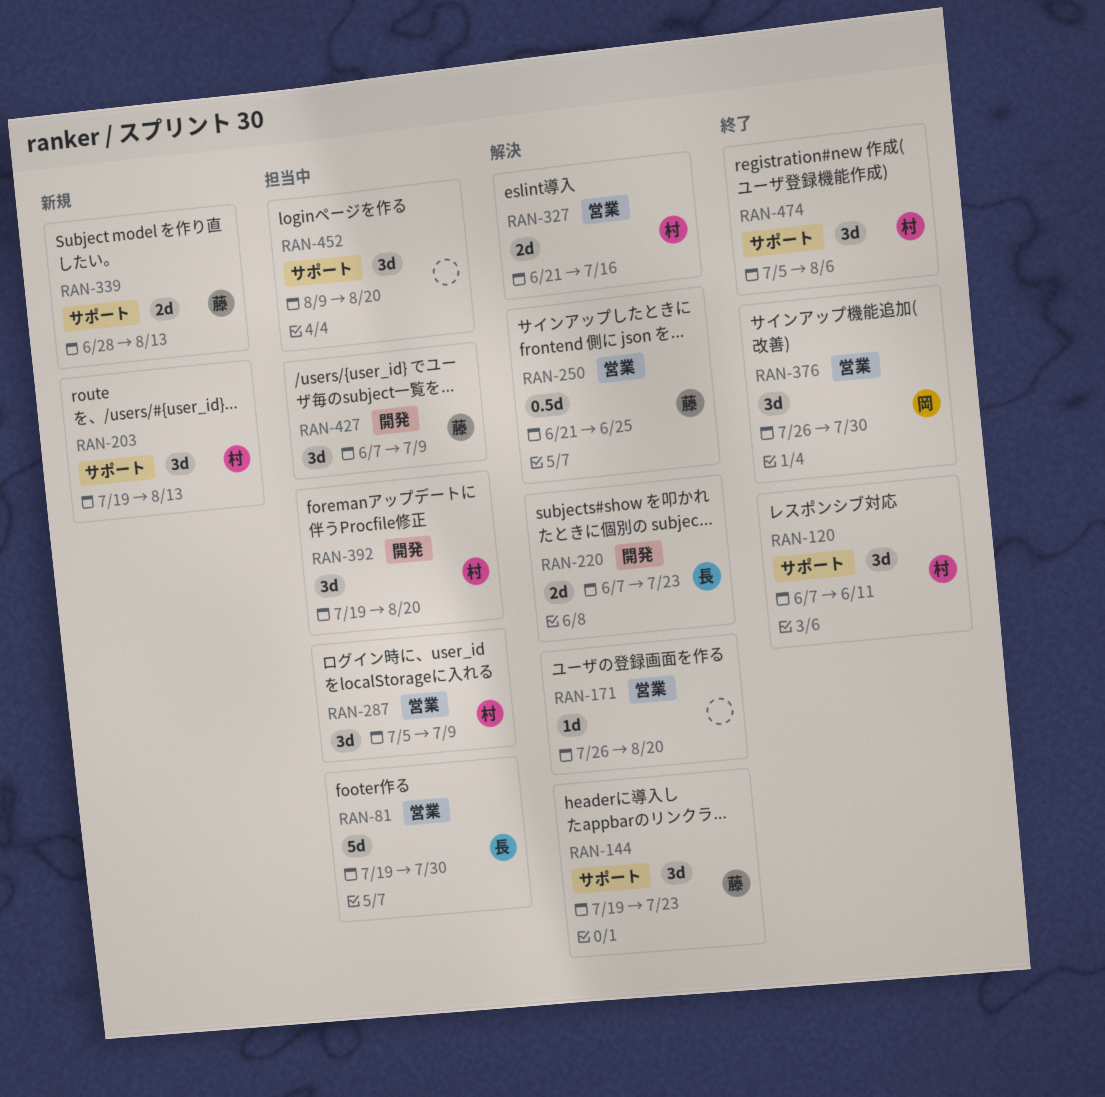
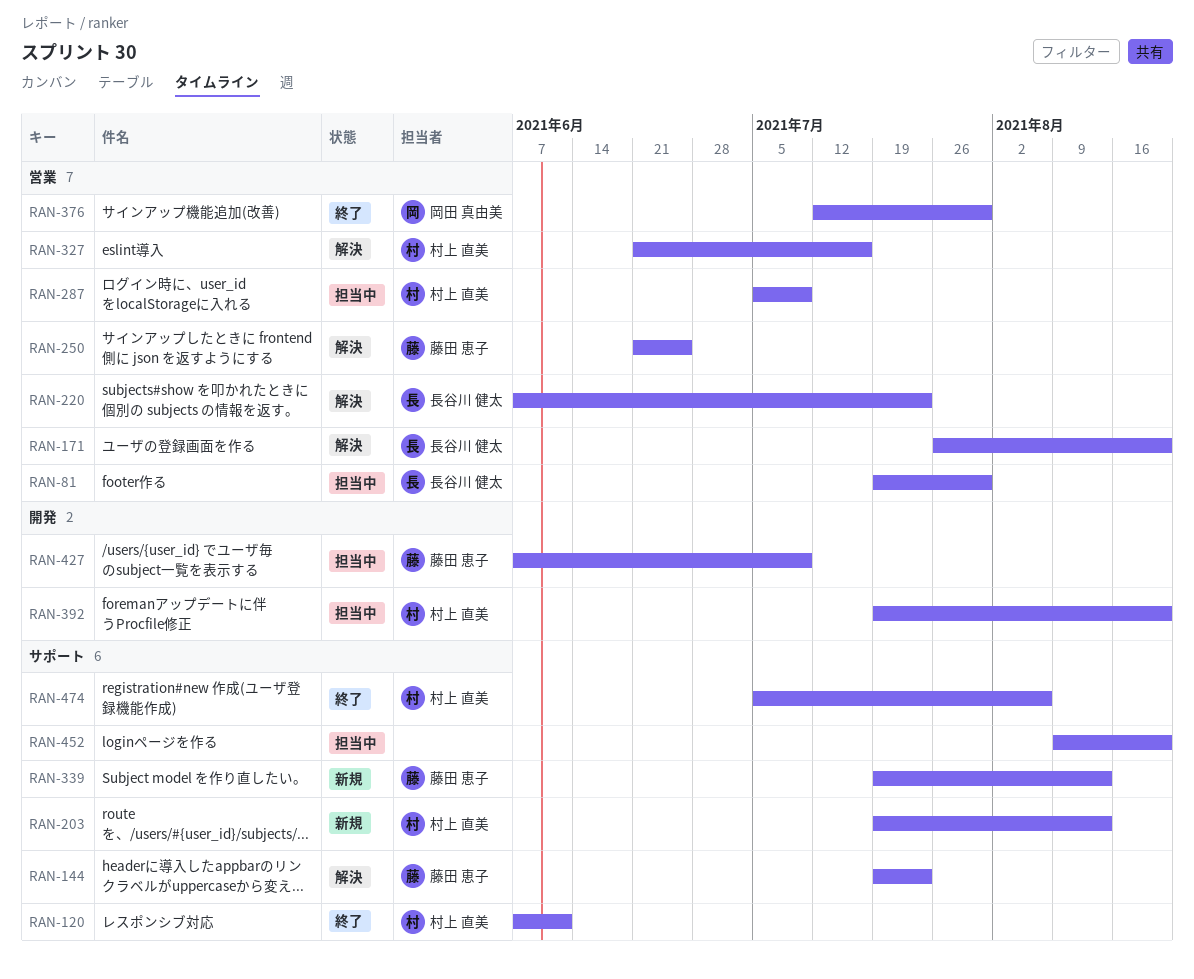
RAN-171, owner: none -> 長谷川 健太
RAN-220, label: 開発 -> 営業
RAN-339, start: Jun 28 -> Jul 19
RAN-376, start: Jul 26 -> Jul 12

